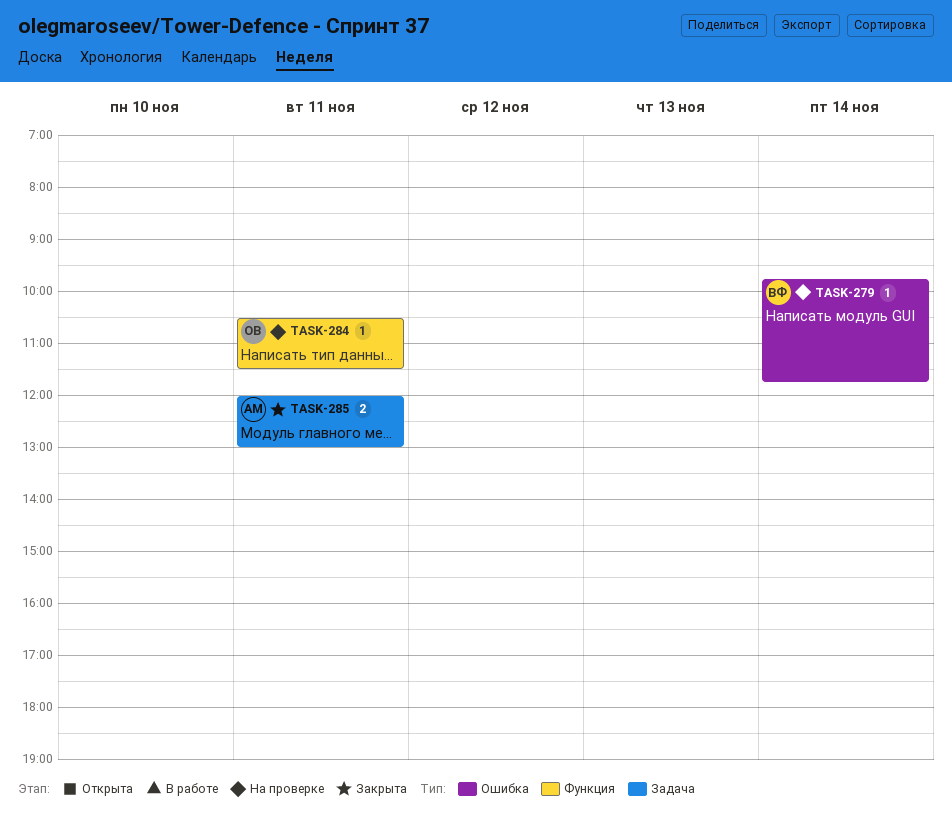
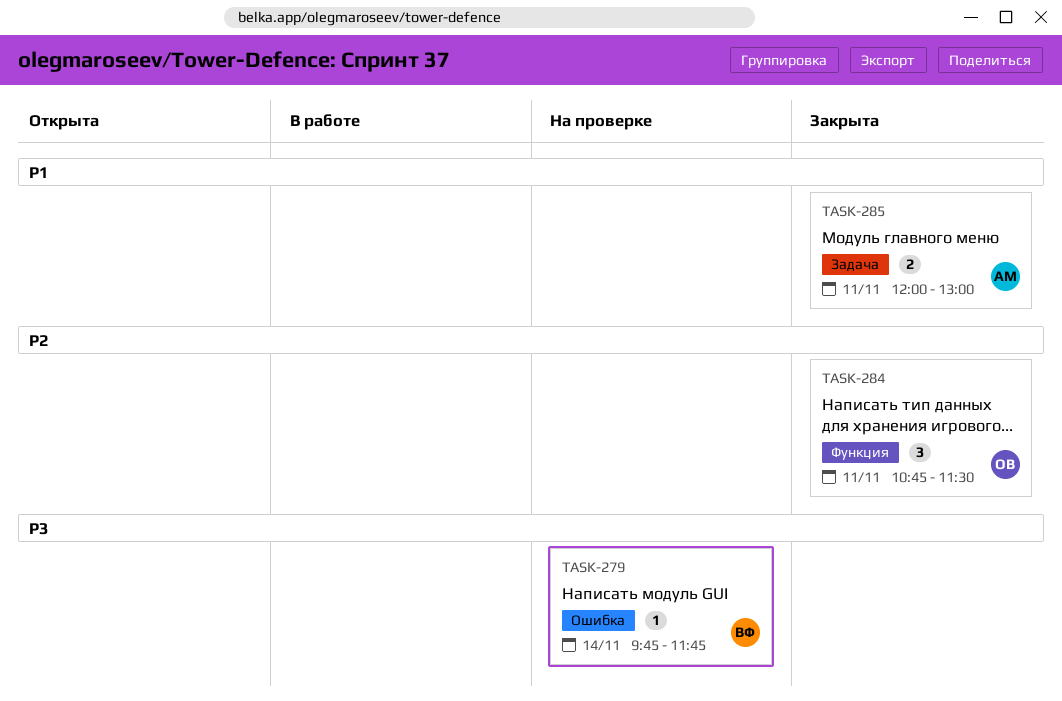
TASK-284, status: На проверке -> Закрыта
TASK-284, estimate: 1 -> 3
TASK-284, begins: 10:30 -> 10:45

